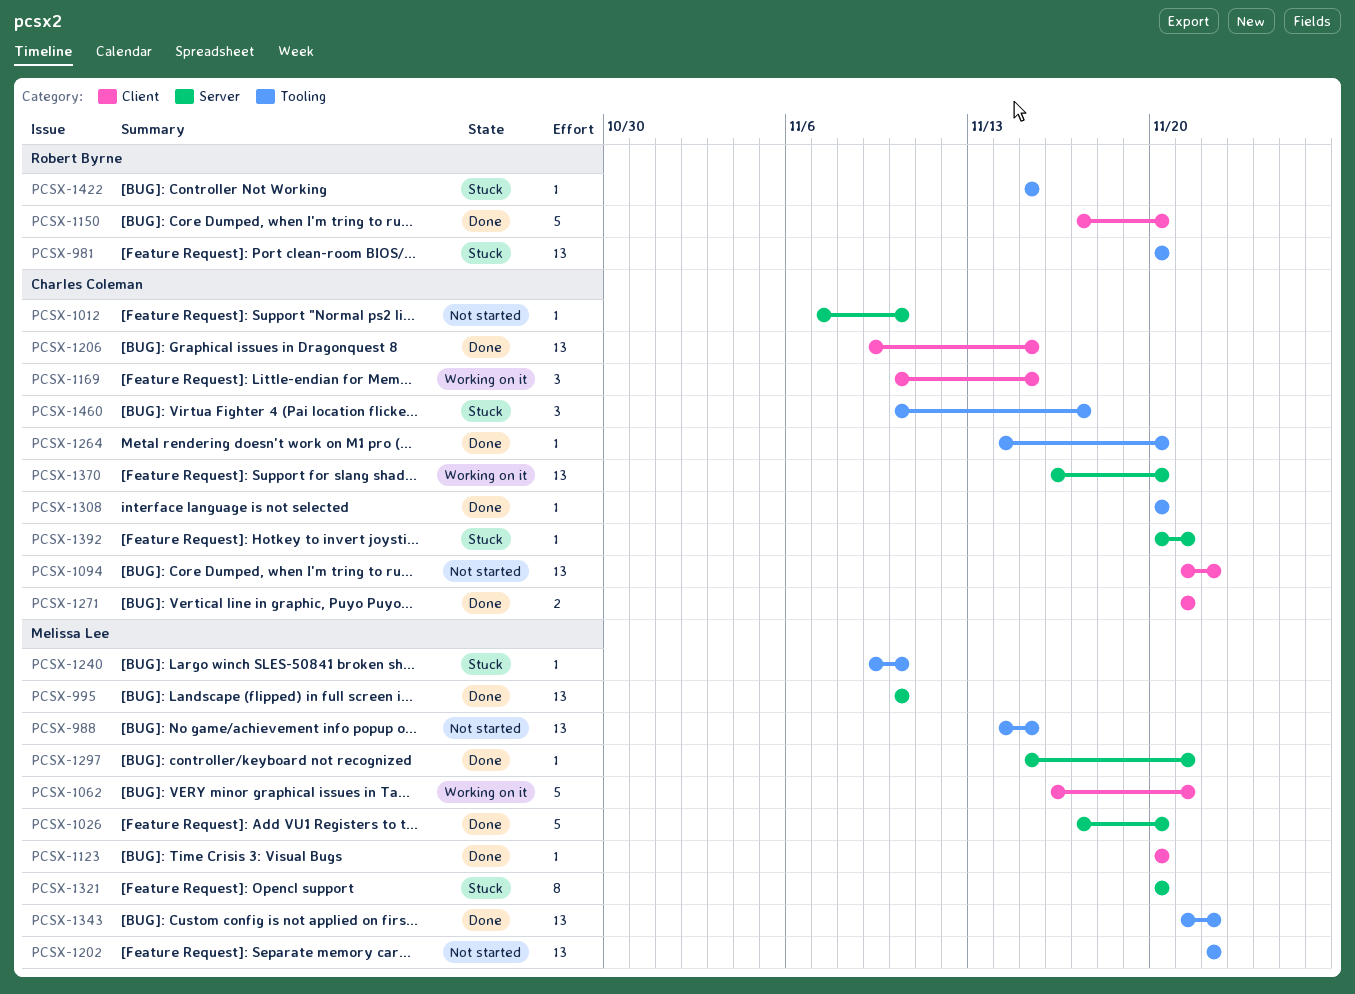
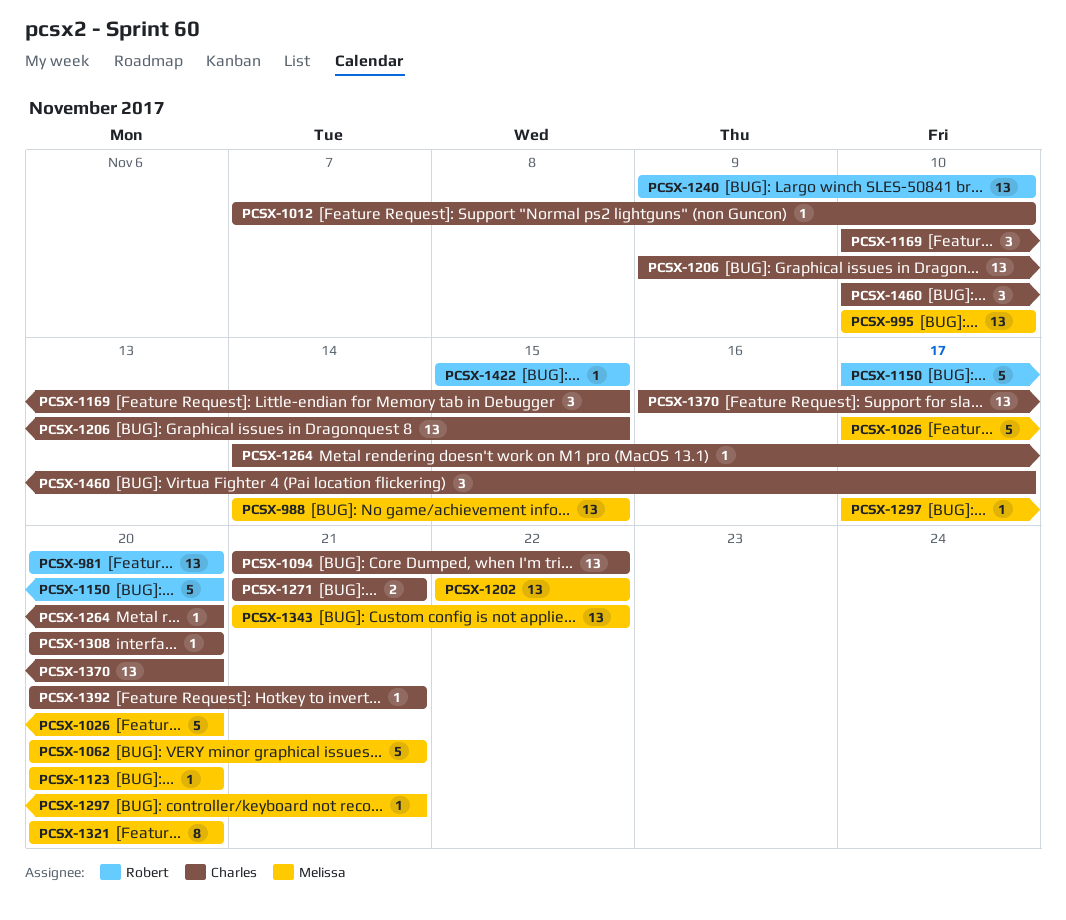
PCSX-1062, start: Nov 16 -> Nov 20
PCSX-1240, owner: Melissa Lee -> Robert Byrne
PCSX-1240, estimate: 1 -> 13
PCSX-1297, start: Nov 15 -> Nov 17

